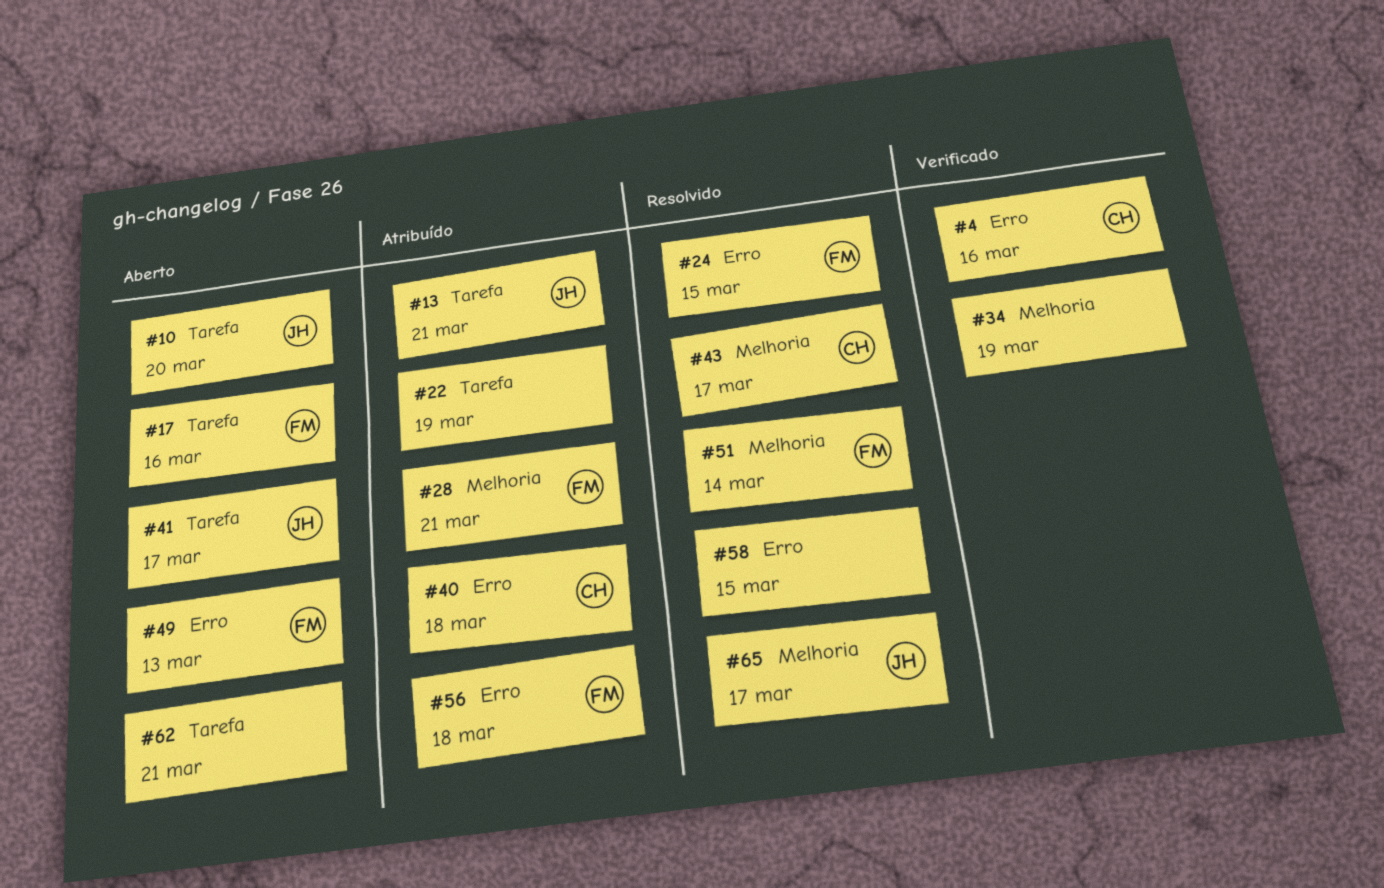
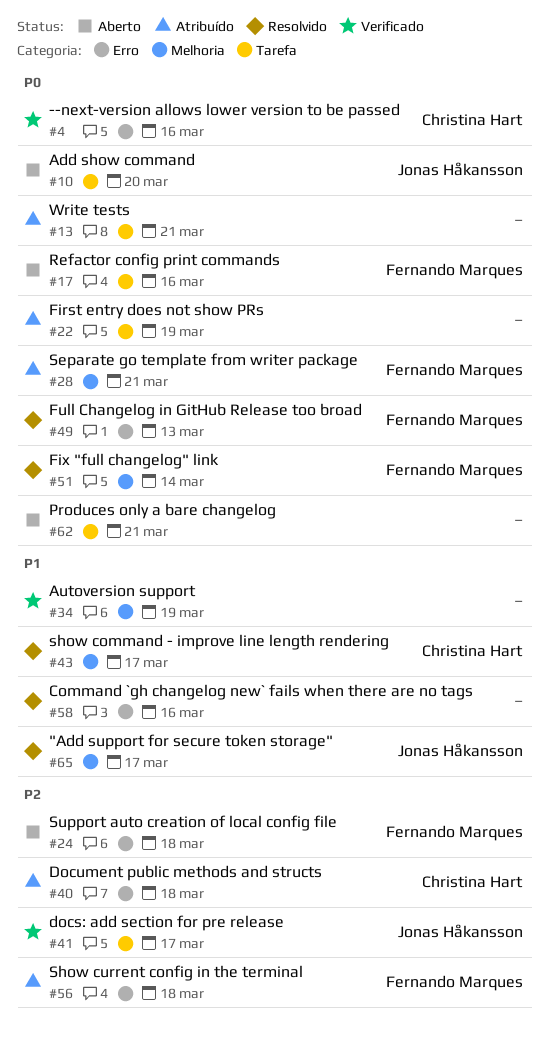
#13, owner: Jonas Håkansson -> none
#24, status: Resolvido -> Aberto
#24, due: Mar 15 -> Mar 18
#41, status: Aberto -> Verificado
#49, status: Aberto -> Resolvido
#58, due: Mar 15 -> Mar 16

